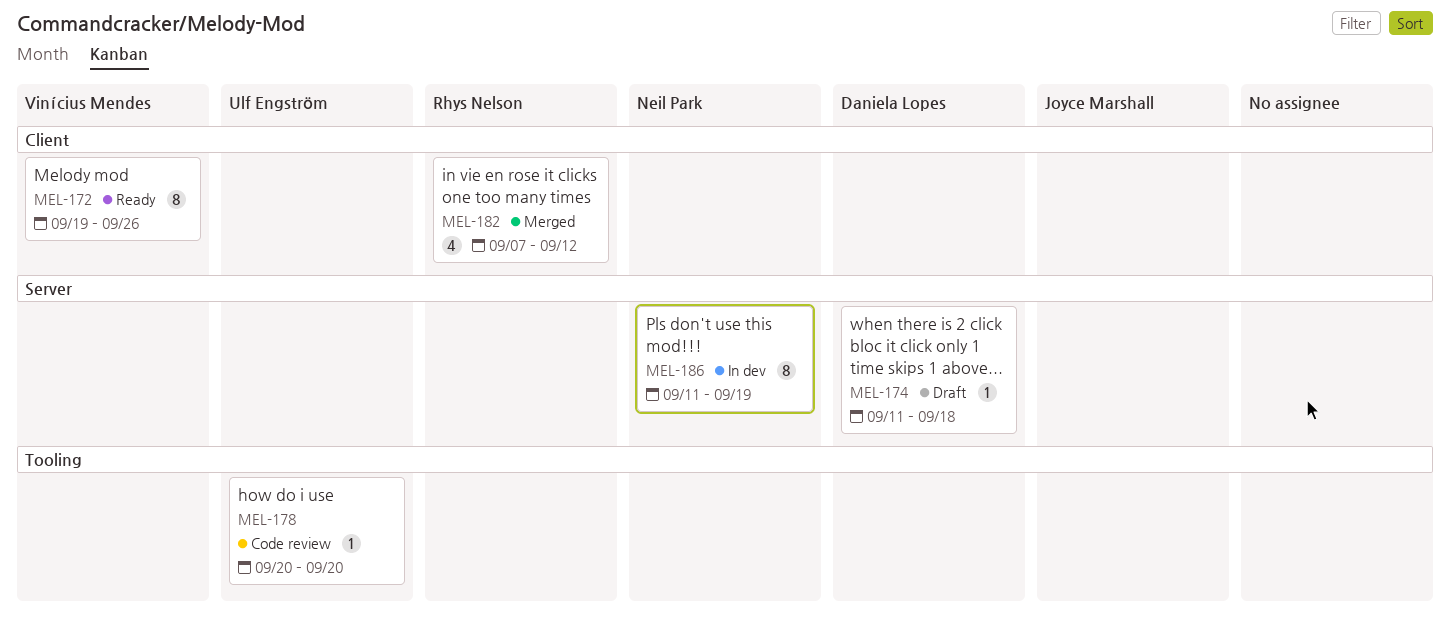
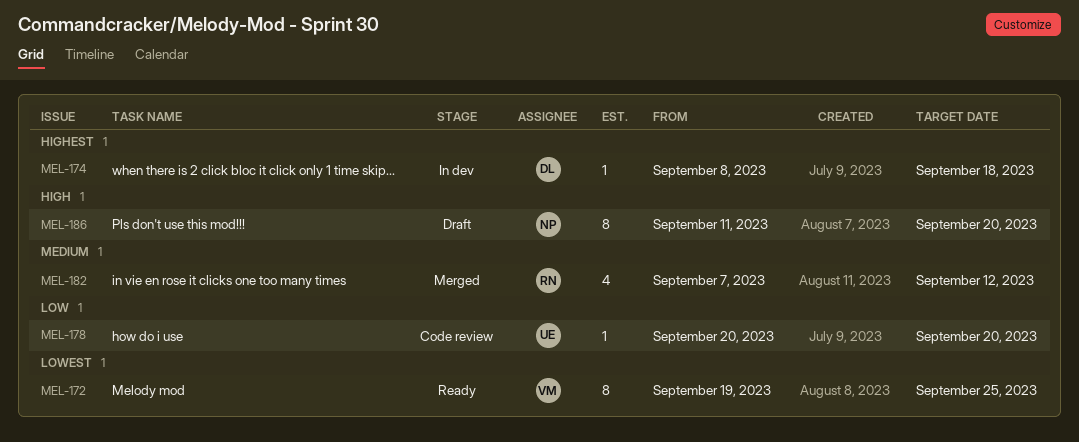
MEL-172, due: Sep 26 -> Sep 25
MEL-174, status: Draft -> In dev
MEL-174, start: Sep 11 -> Sep 8
MEL-186, status: In dev -> Draft
MEL-186, due: Sep 19 -> Sep 20

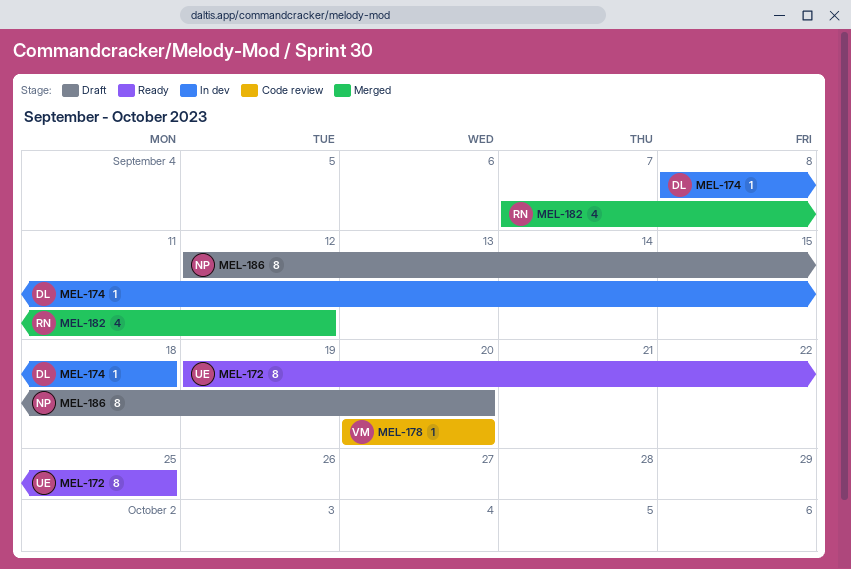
MEL-172, owner: VM -> UE
MEL-178, owner: UE -> VM
MEL-186, start: Sep 11 -> Sep 12

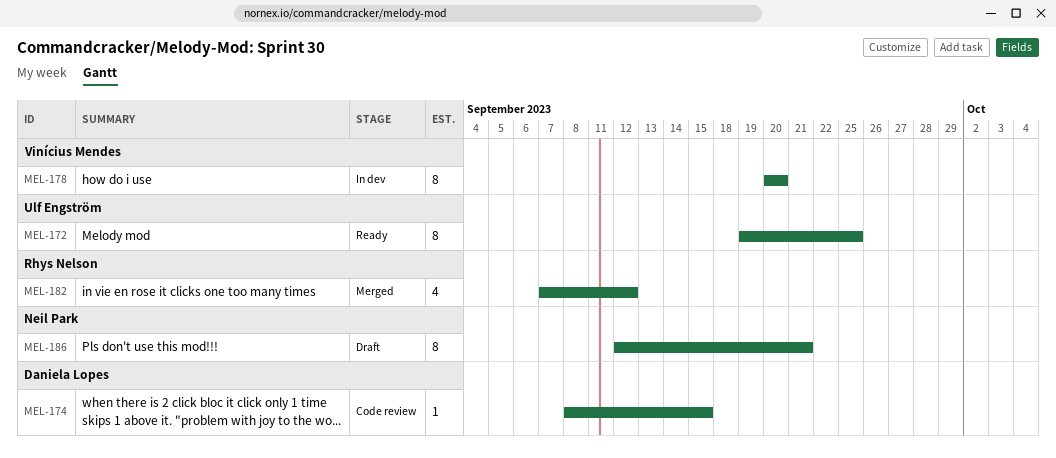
MEL-174, status: In dev -> Code review
MEL-174, due: Sep 18 -> Sep 15
MEL-178, status: Code review -> In dev
MEL-178, estimate: 1 -> 8
MEL-186, due: Sep 20 -> Sep 21

